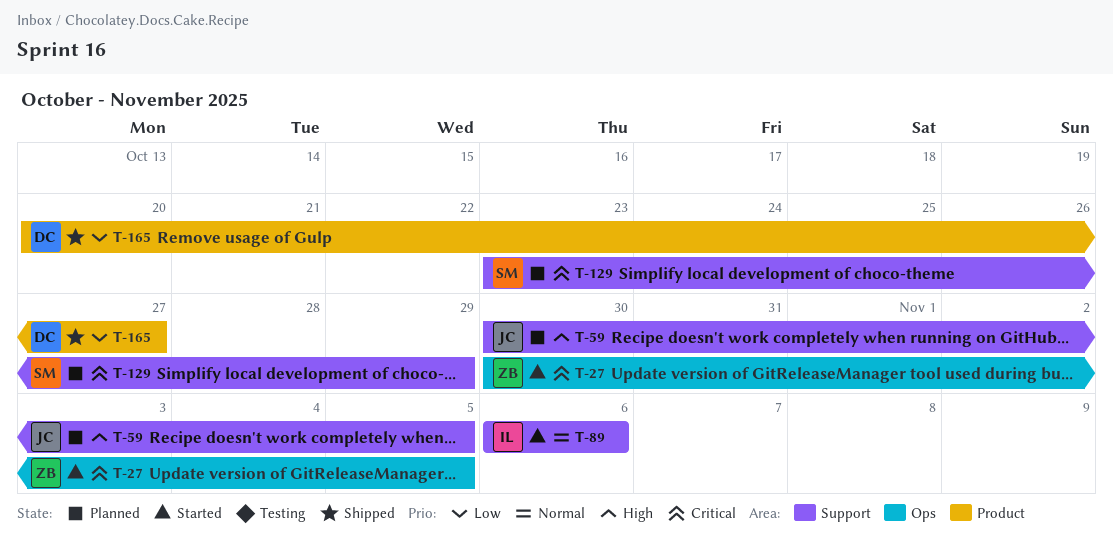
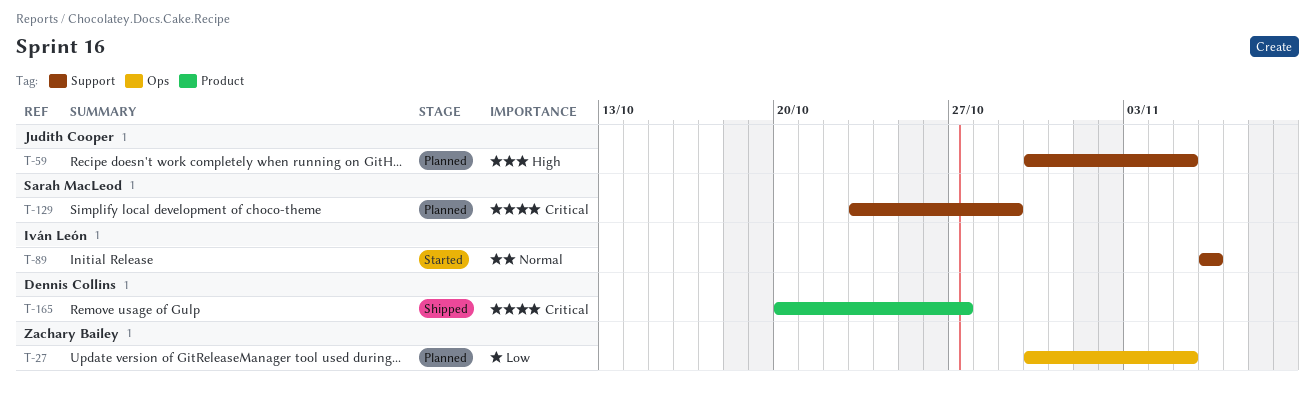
T-27, status: Started -> Planned
T-27, priority: Critical -> Low
T-165, priority: Low -> Critical

